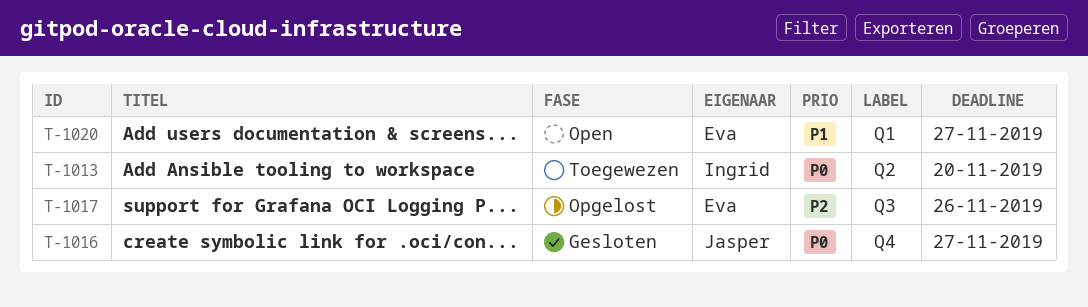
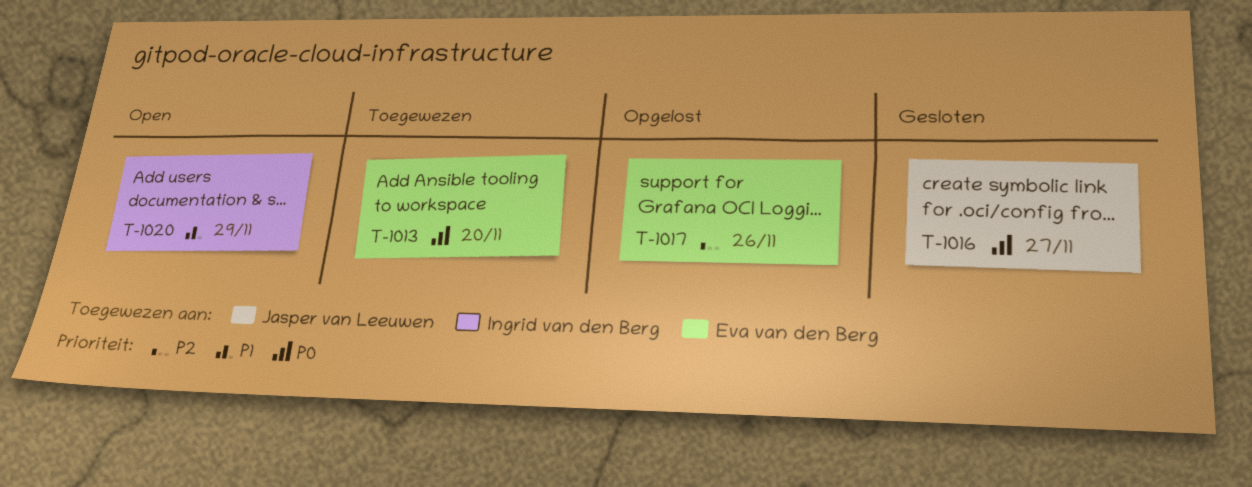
T-1013, owner: Ingrid van den Berg -> Eva van den Berg
T-1020, owner: Eva van den Berg -> Ingrid van den Berg
T-1020, due: Nov 27 -> Nov 29

